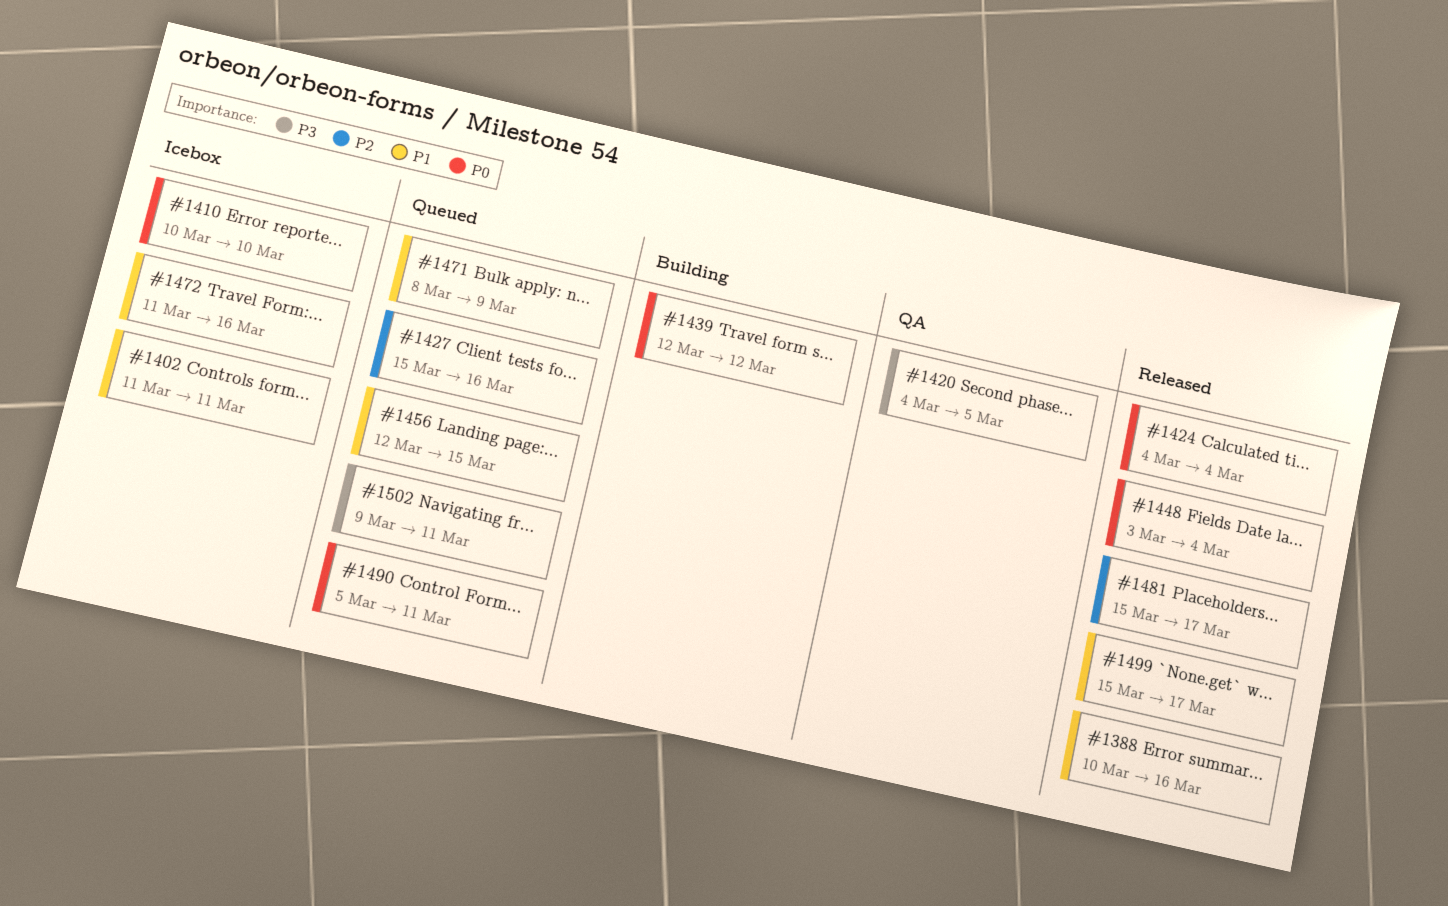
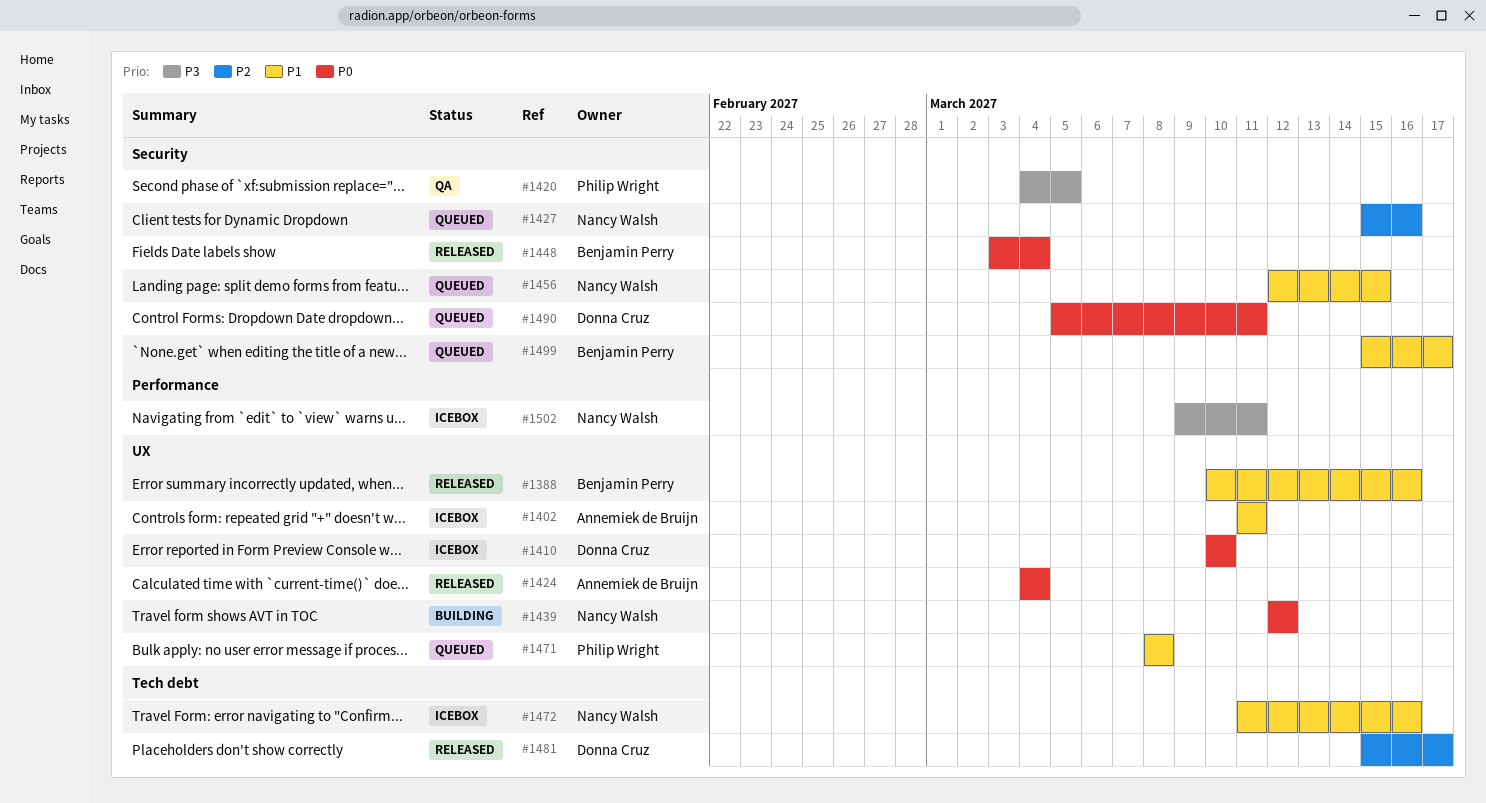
#1471, due: Mar 9 -> Mar 8
#1499, status: Released -> Queued
#1502, status: Queued -> Icebox

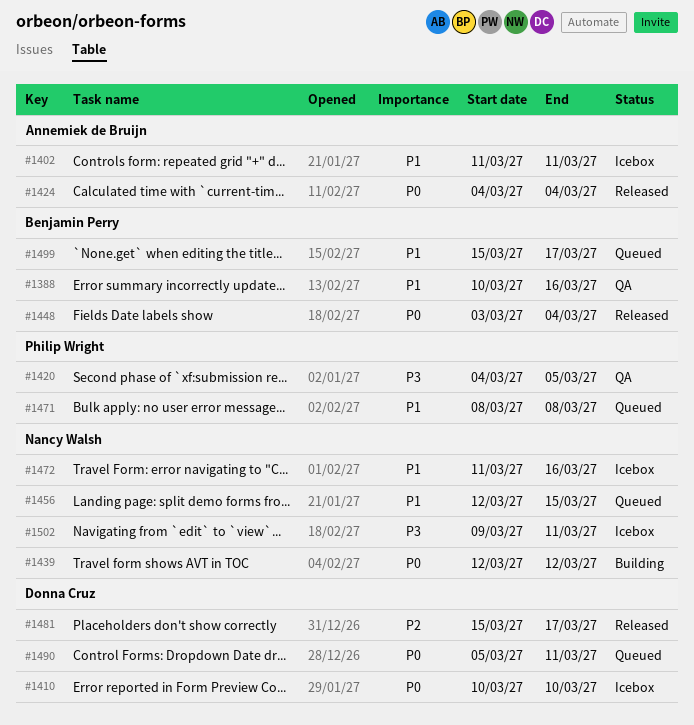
#1388, status: Released -> QA
#1427: present -> none

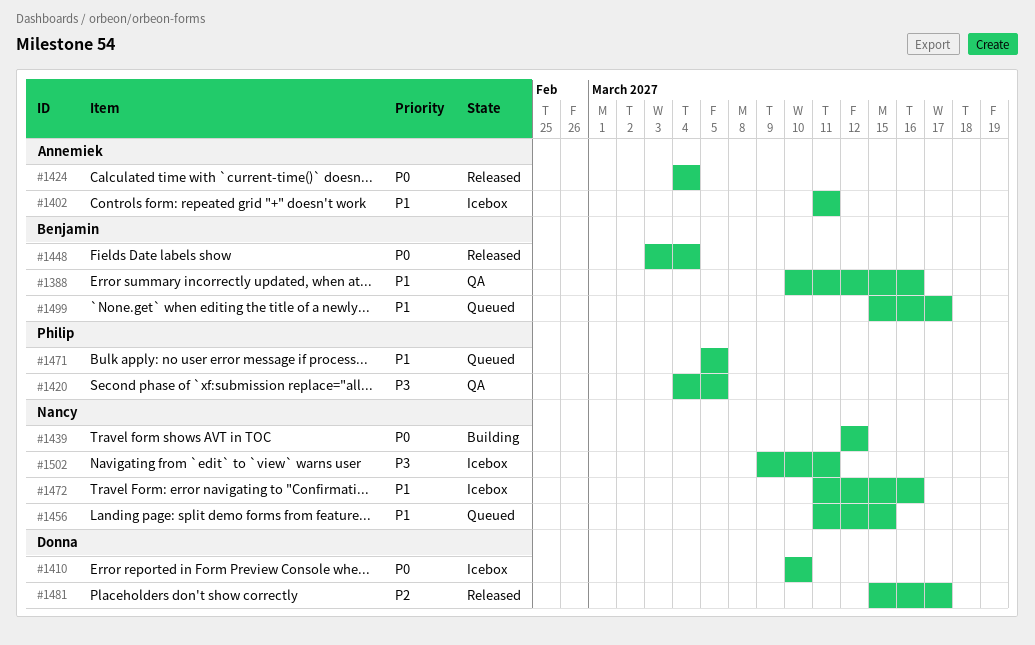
#1456, start: Mar 12 -> Mar 11
#1471, start: Mar 8 -> Mar 5
#1471, due: Mar 8 -> Mar 5
#1490: present -> none

